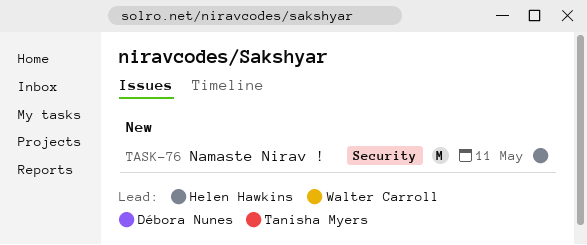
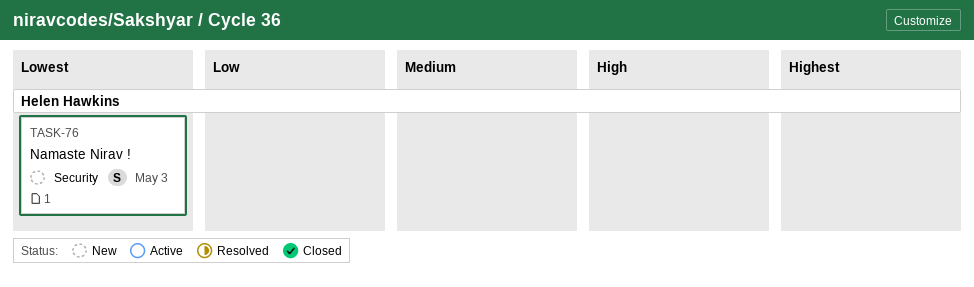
TASK-76, estimate: M -> S
TASK-76, due: May 11 -> May 3

